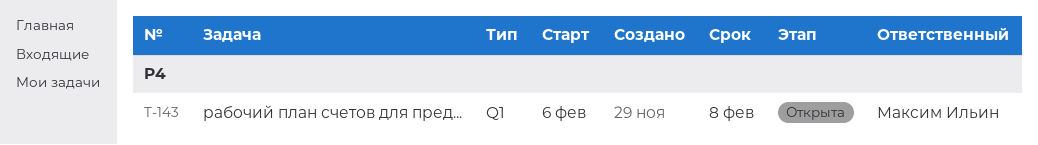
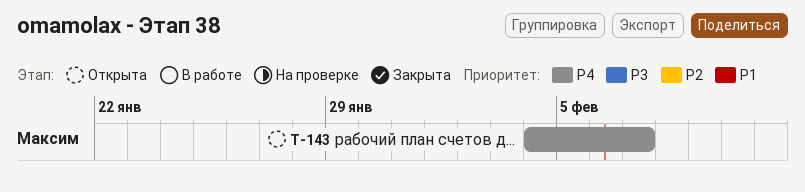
T-143, start: Feb 6 -> Feb 4
T-143, due: Feb 8 -> Feb 7

